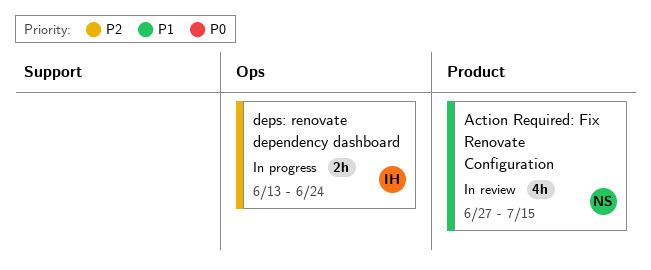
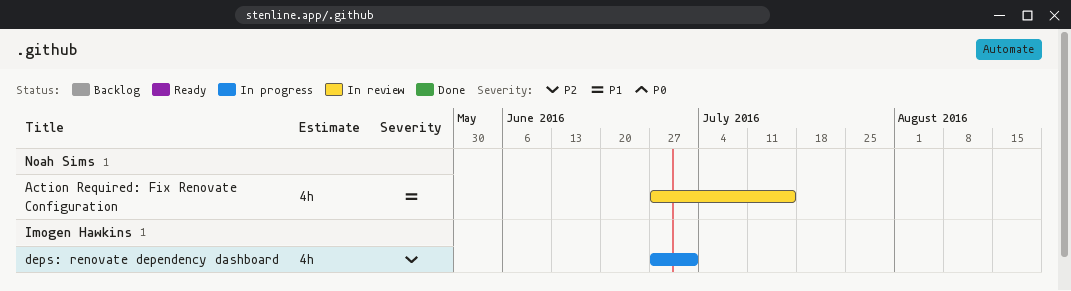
deps: renovate dependency dashboard, estimate: 2h -> 4h
deps: renovate dependency dashboard, start: Jun 13 -> Jun 27
deps: renovate dependency dashboard, due: Jun 24 -> Jul 1

